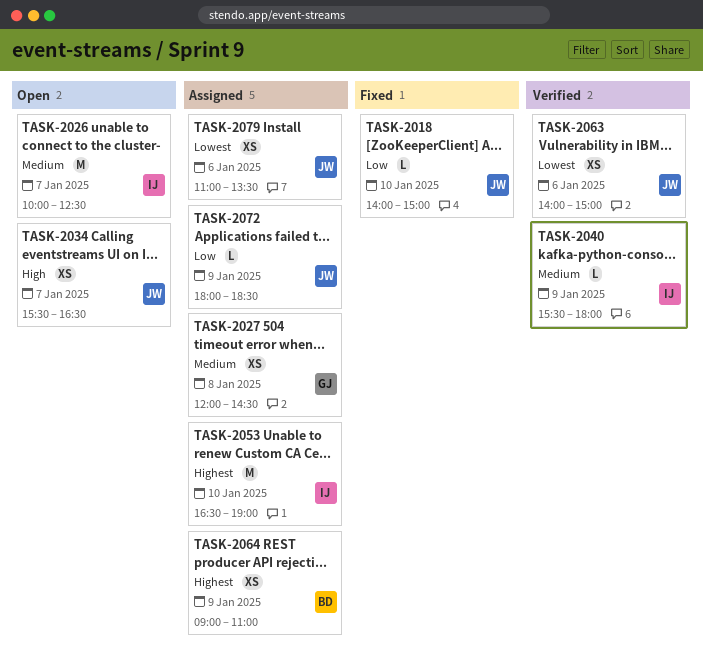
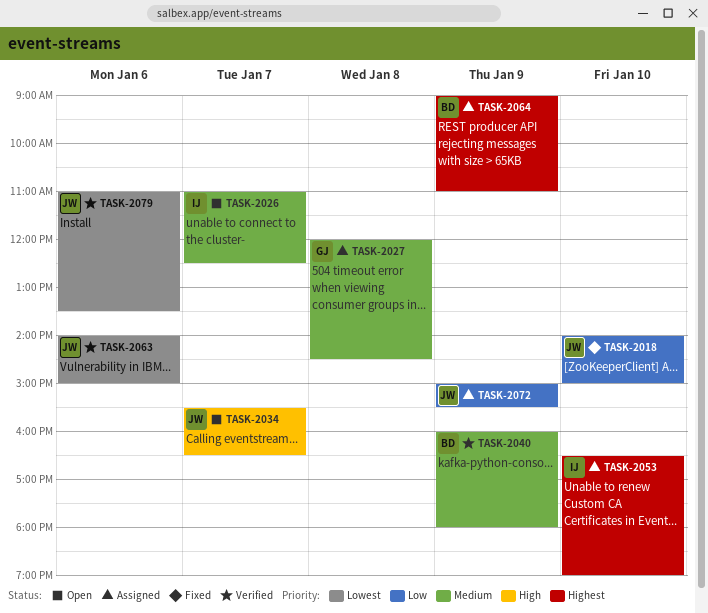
TASK-2026, begins: 10:00 -> 11:00
TASK-2040, owner: IJ -> BD
TASK-2040, begins: 15:30 -> 16:00
TASK-2072, begins: 18:00 -> 15:00
TASK-2072, ends: 18:30 -> 15:30
TASK-2079, status: Assigned -> Verified

